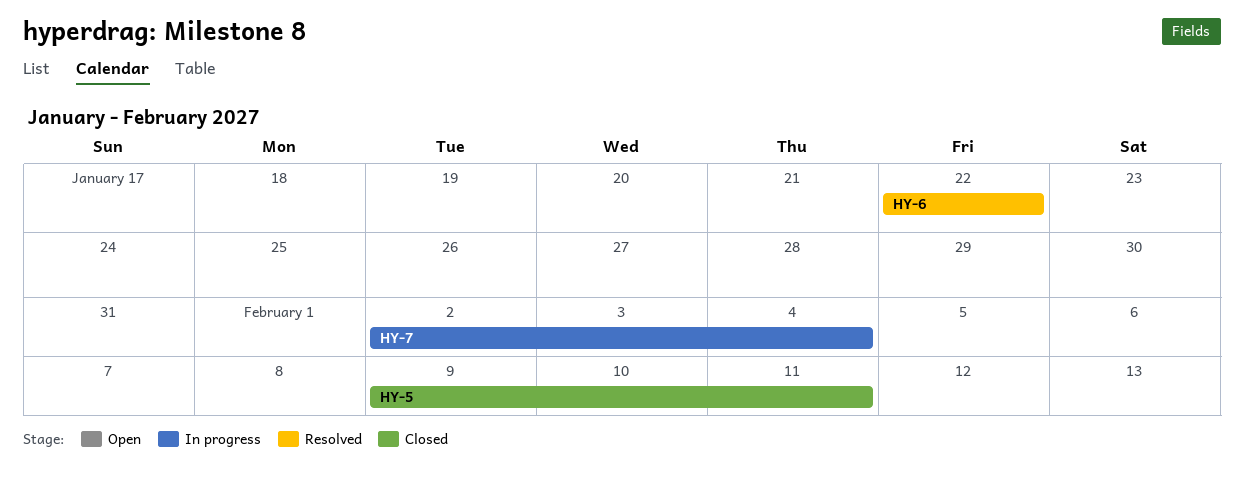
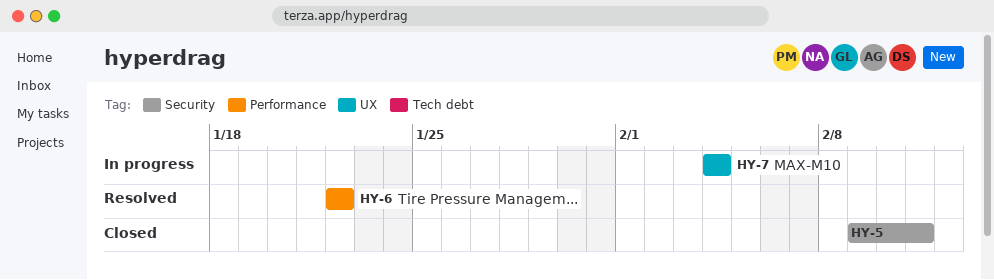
HY-7, start: Feb 2 -> Feb 4

